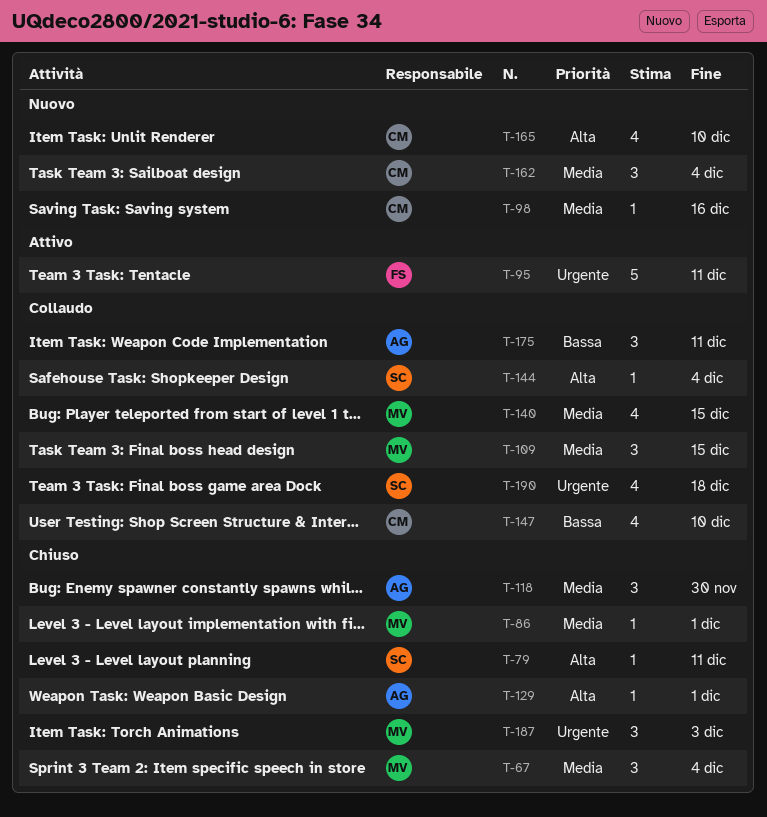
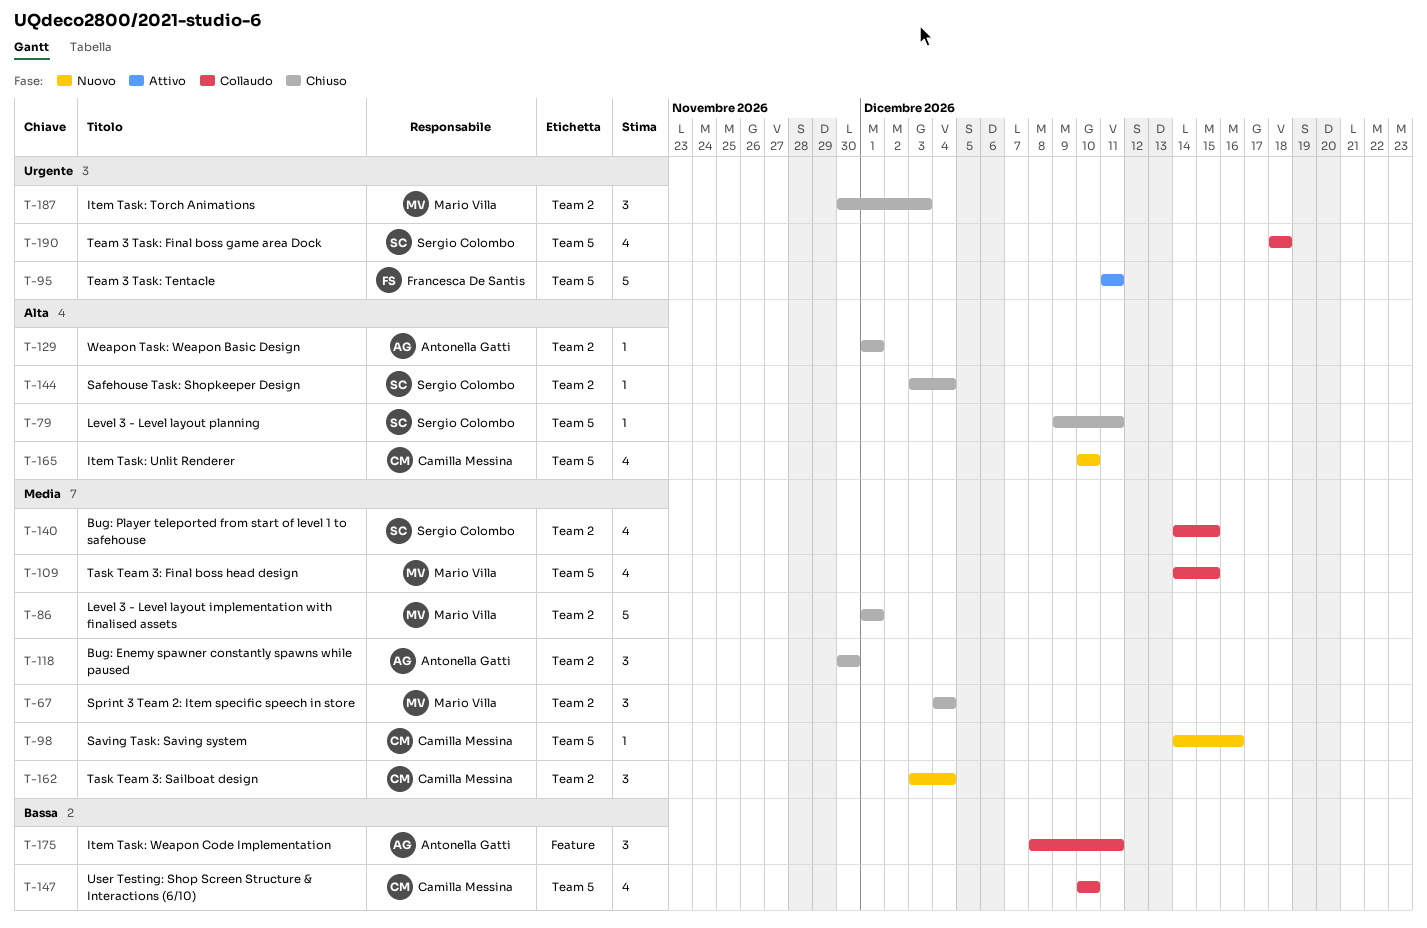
T-86, estimate: 1 -> 5
T-109, estimate: 3 -> 4
T-140, owner: Mario Villa -> Sergio Colombo
T-144, status: Collaudo -> Chiuso

